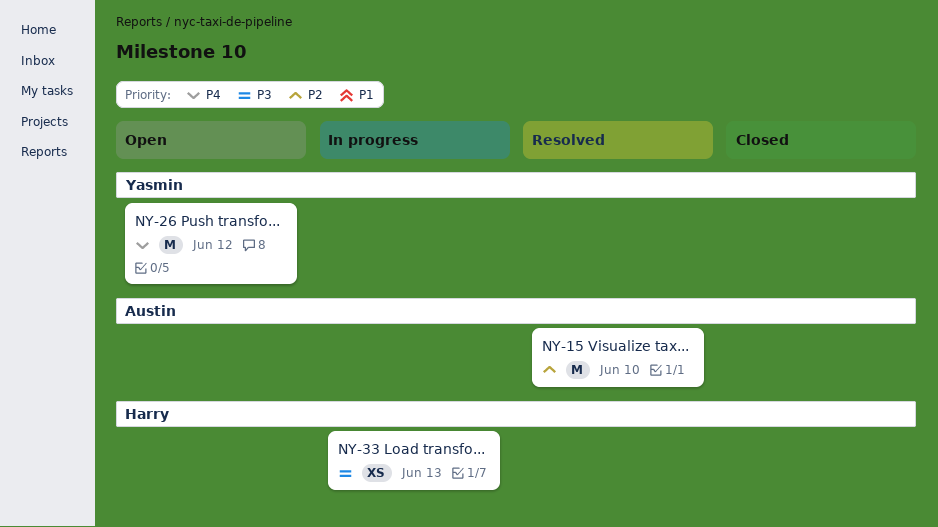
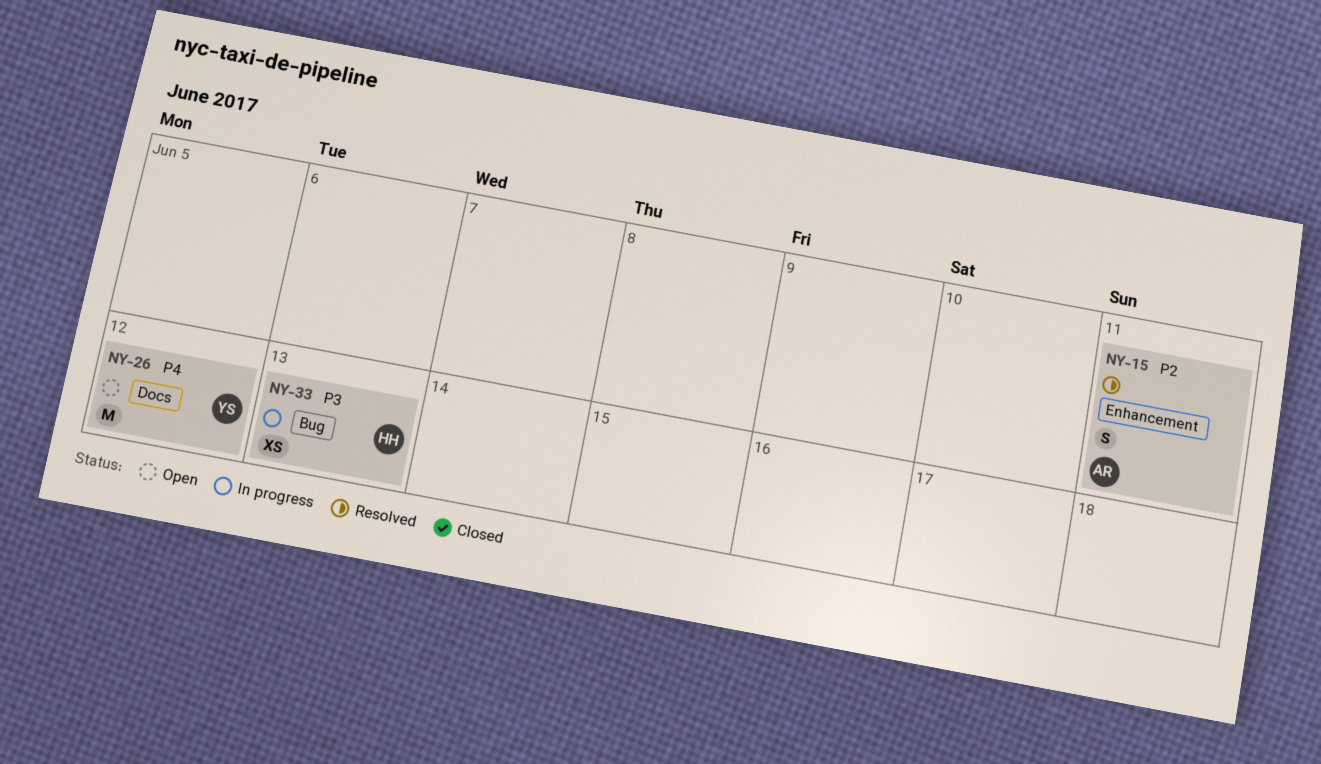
NY-15, estimate: M -> S
NY-15, due: Jun 10 -> Jun 11

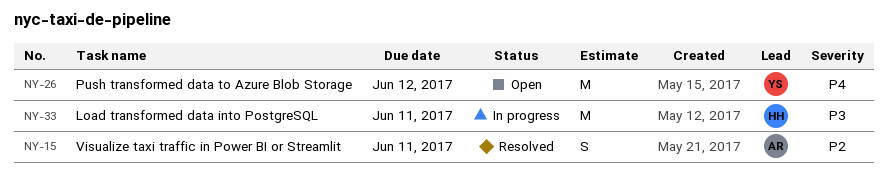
NY-33, estimate: XS -> M
NY-33, due: Jun 13 -> Jun 11

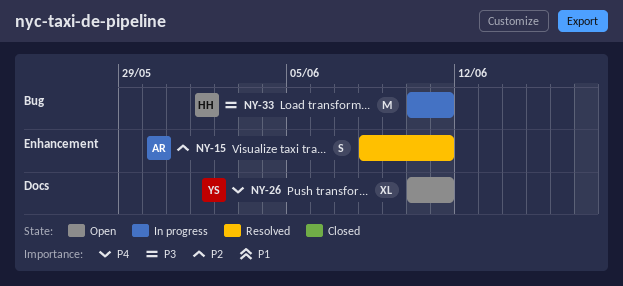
NY-26, estimate: M -> XL
NY-26, due: Jun 12 -> Jun 11

